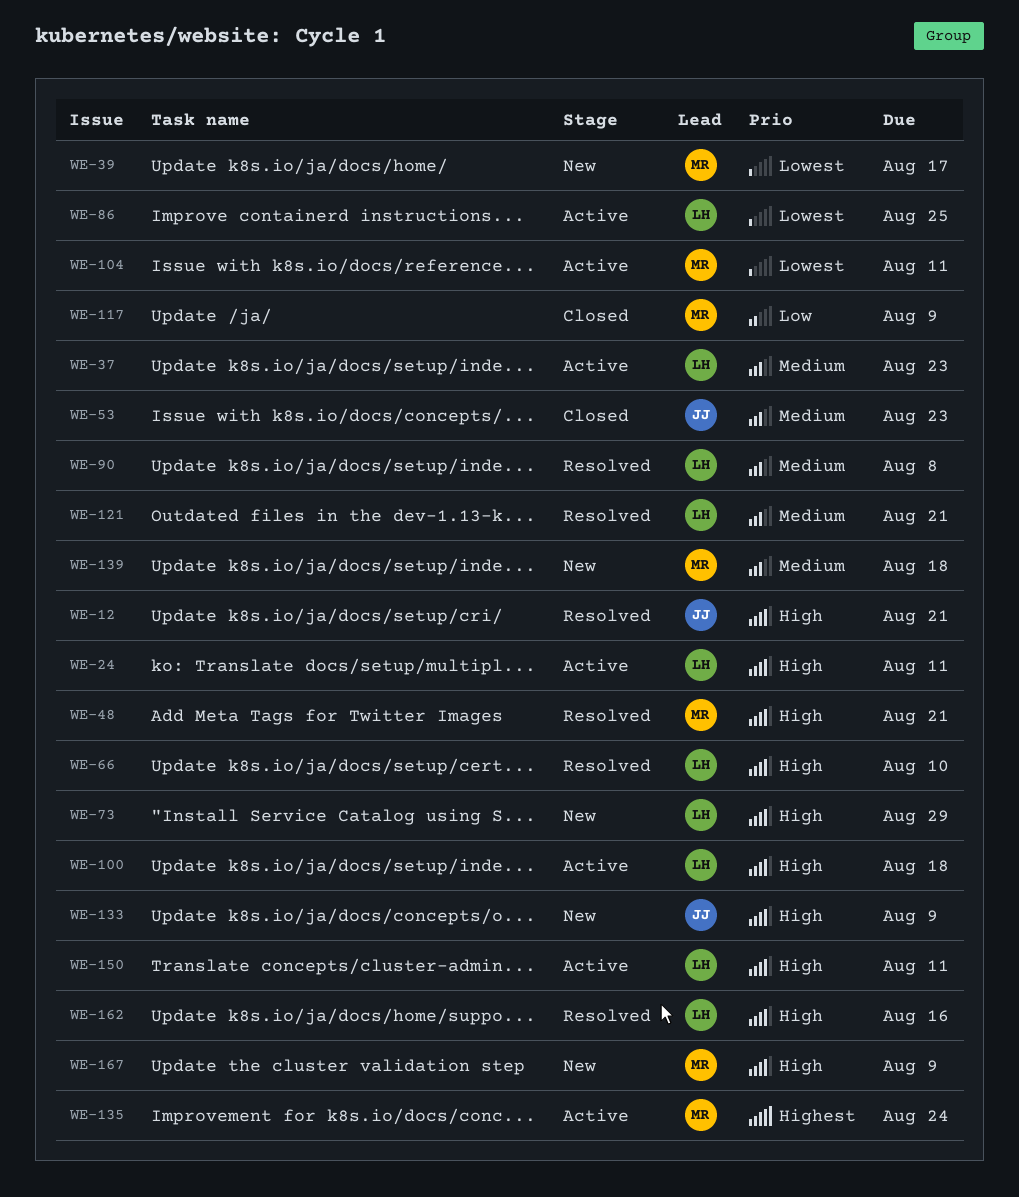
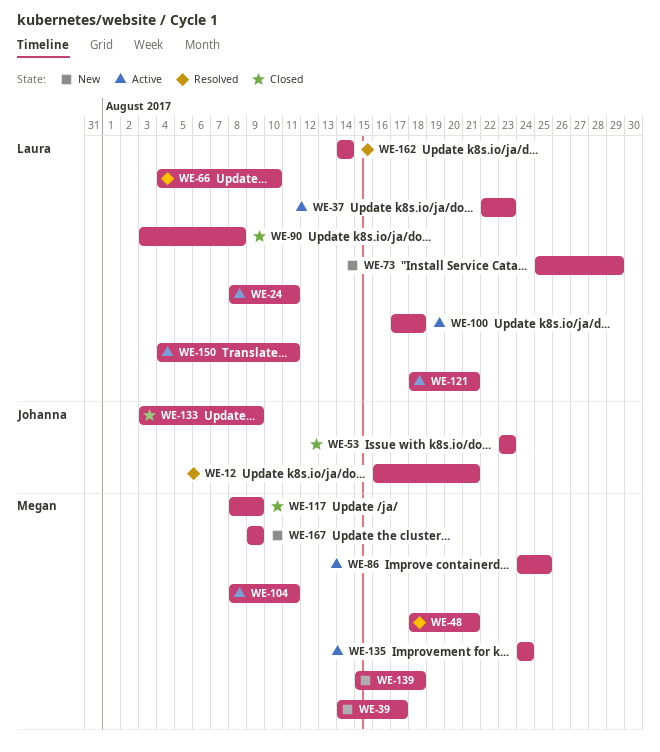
WE-86, owner: Laura -> Megan
WE-90, status: Resolved -> Closed
WE-121, status: Resolved -> Active
WE-133, status: New -> Closed
WE-162, due: Aug 16 -> Aug 14

